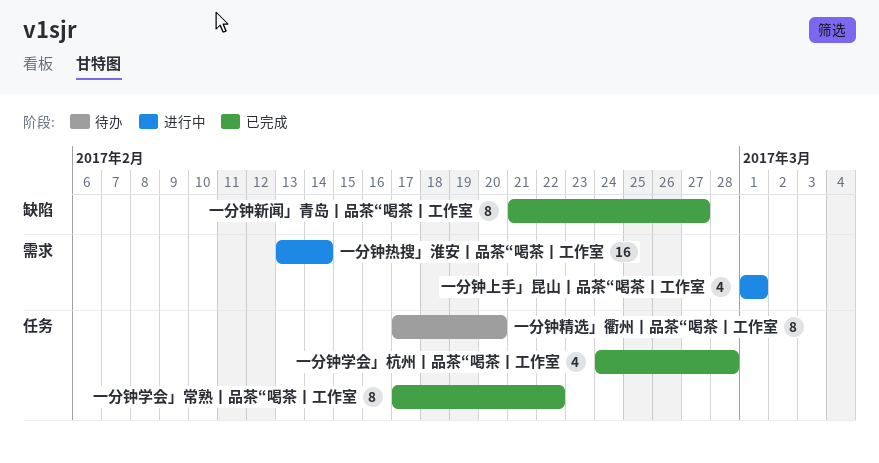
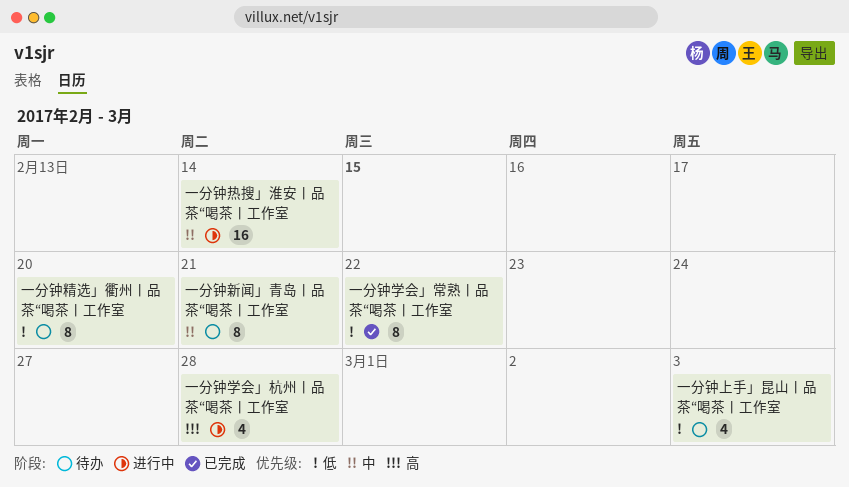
一分钟上手」昆山丨品茶“喝茶丨工作室, status: 进行中 -> 待办
一分钟上手」昆山丨品茶“喝茶丨工作室, due: Mar 1 -> Mar 3
一分钟学会」杭州丨品茶“喝茶丨工作室, status: 已完成 -> 进行中
一分钟新闻」青岛丨品茶“喝茶丨工作室, status: 已完成 -> 待办
一分钟新闻」青岛丨品茶“喝茶丨工作室, due: Feb 27 -> Feb 21

